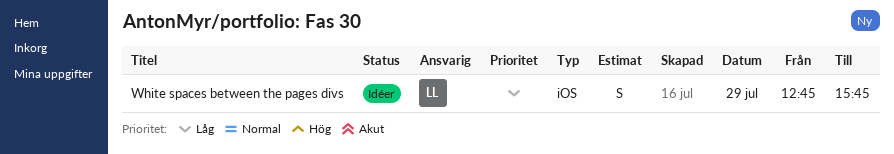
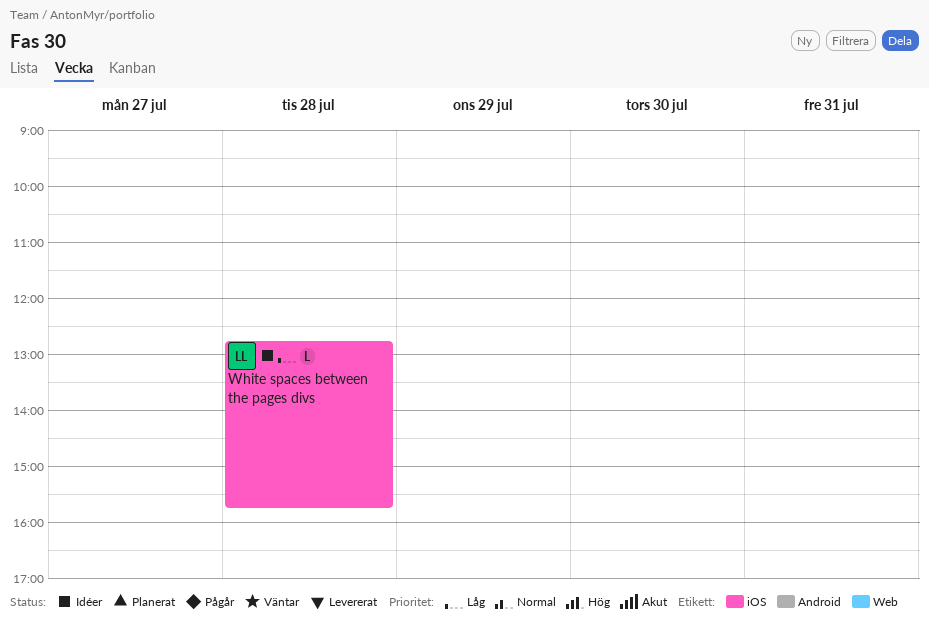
White spaces between the pages divs, estimate: S -> L
White spaces between the pages divs, day: Jul 29 -> Jul 28

